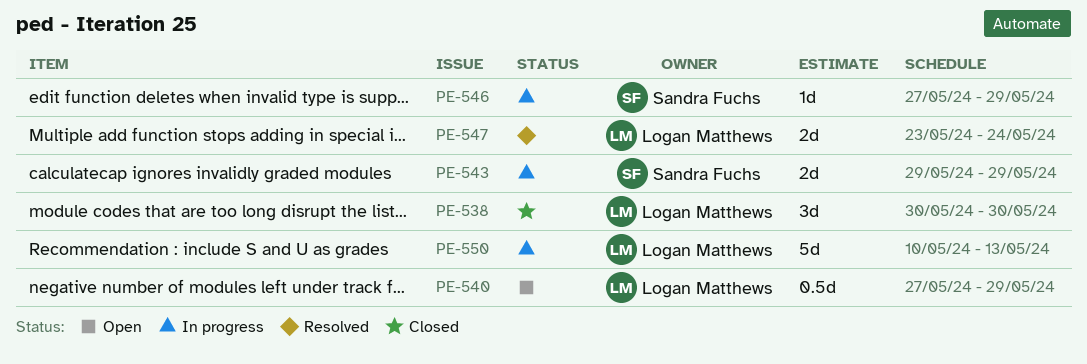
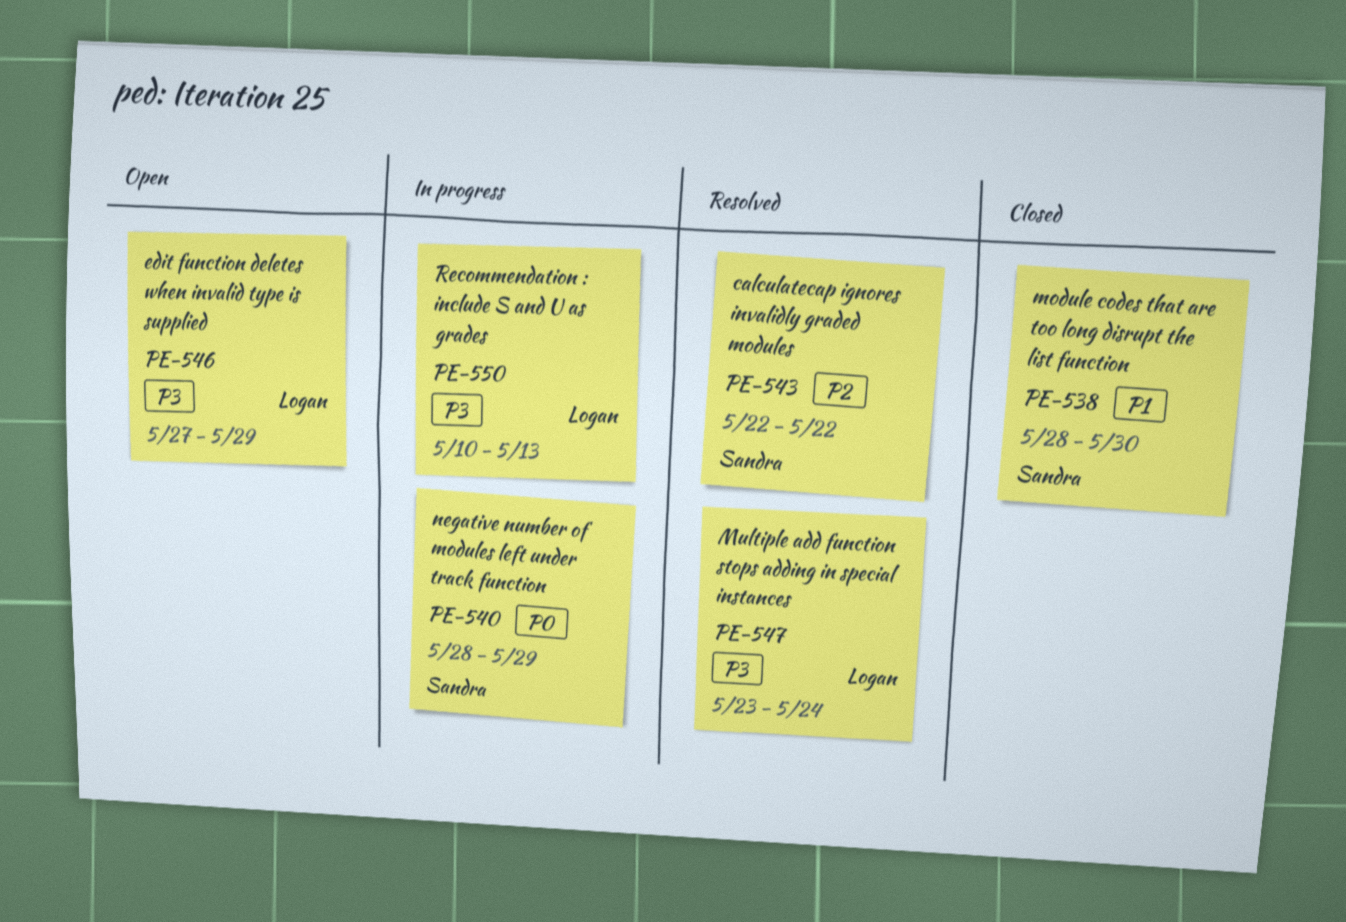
PE-538, owner: Logan Matthews -> Sandra Fuchs
PE-538, start: May 30 -> May 28
PE-540, status: Open -> In progress
PE-540, owner: Logan Matthews -> Sandra Fuchs
PE-540, start: May 27 -> May 28
PE-543, status: In progress -> Resolved
PE-543, start: May 29 -> May 22
PE-543, due: May 29 -> May 22
PE-546, status: In progress -> Open
PE-546, owner: Sandra Fuchs -> Logan Matthews

